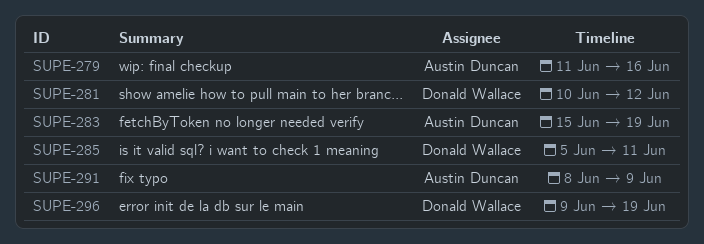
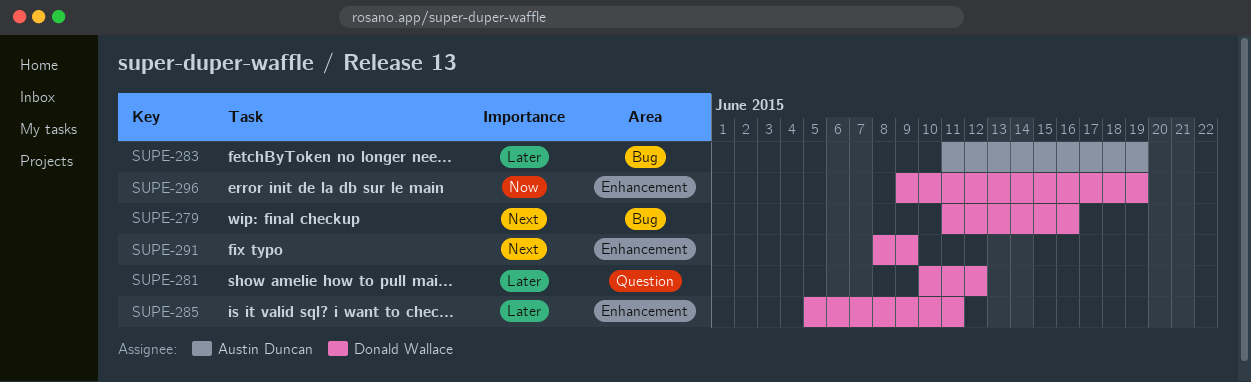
SUPE-279, owner: Austin Duncan -> Donald Wallace
SUPE-283, start: Jun 15 -> Jun 11
SUPE-291, owner: Austin Duncan -> Donald Wallace

